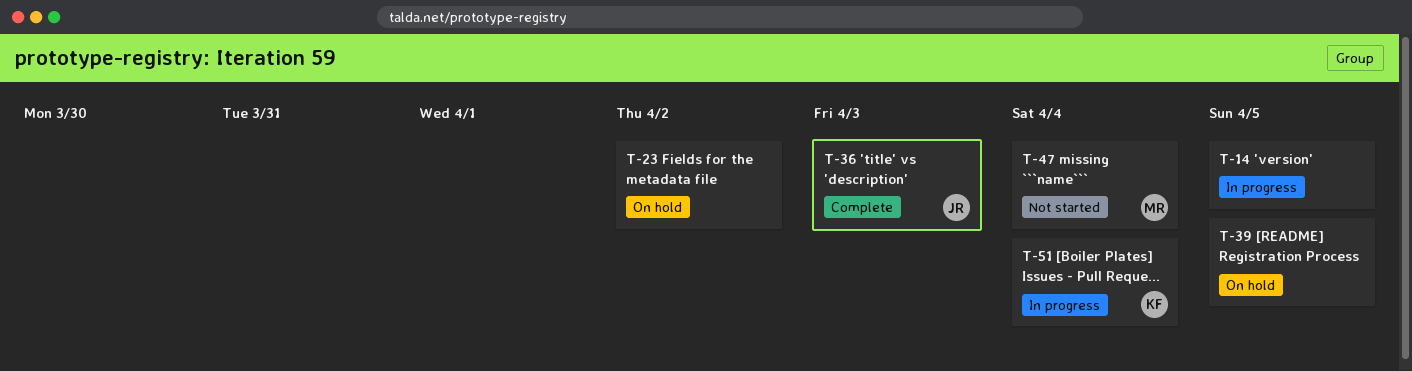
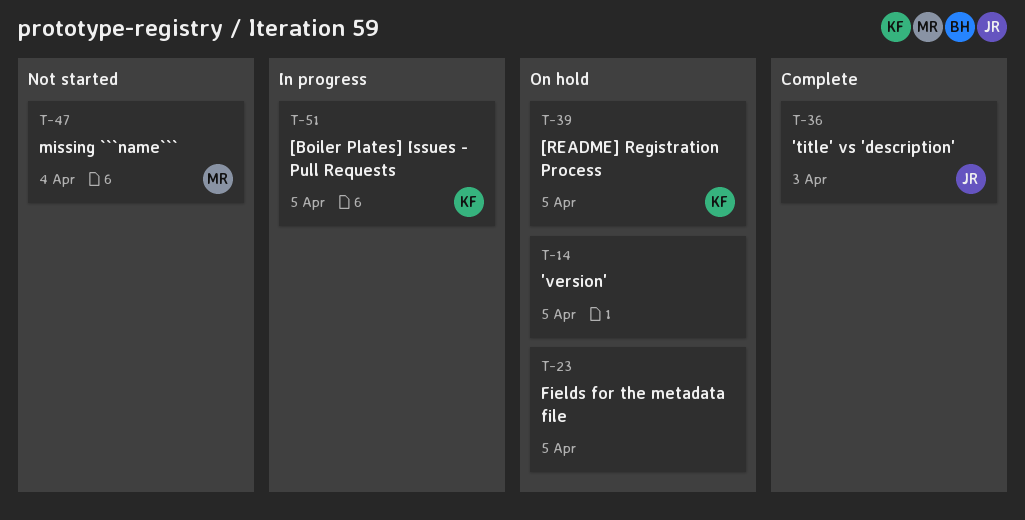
T-14, status: In progress -> On hold
T-23, due: Apr 2 -> Apr 5
T-39, owner: none -> KF
T-51, due: Apr 4 -> Apr 5

